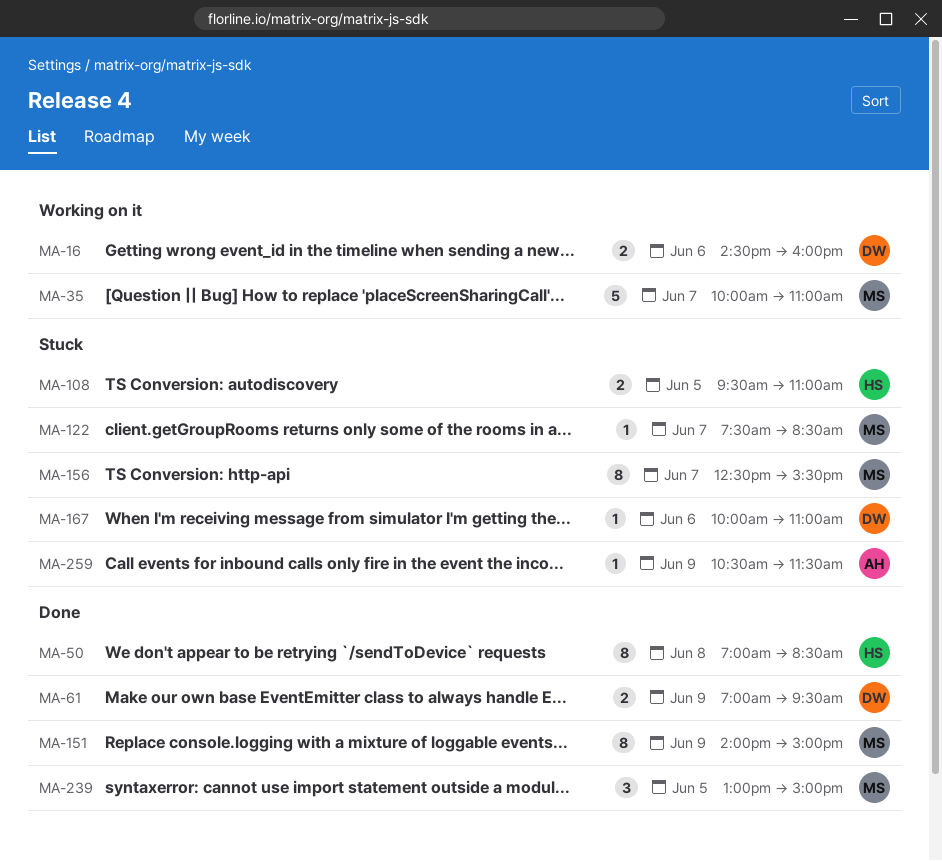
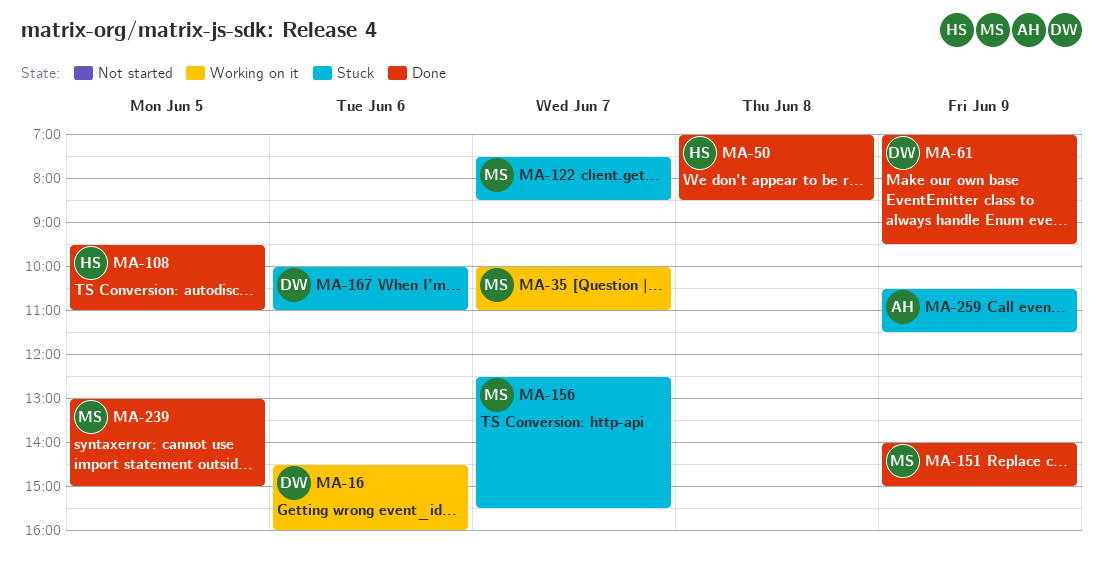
MA-108, status: Stuck -> Done

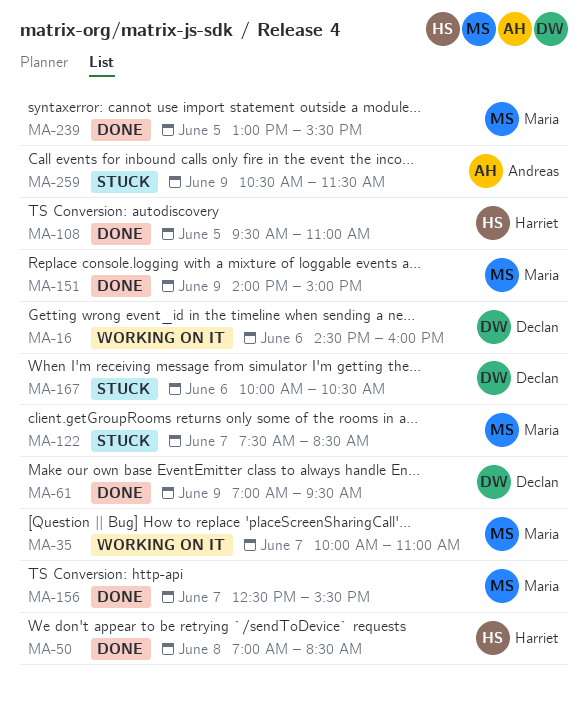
MA-156, status: Stuck -> Done
MA-167, ends: 11:00 -> 10:30
MA-239, ends: 15:00 -> 15:30

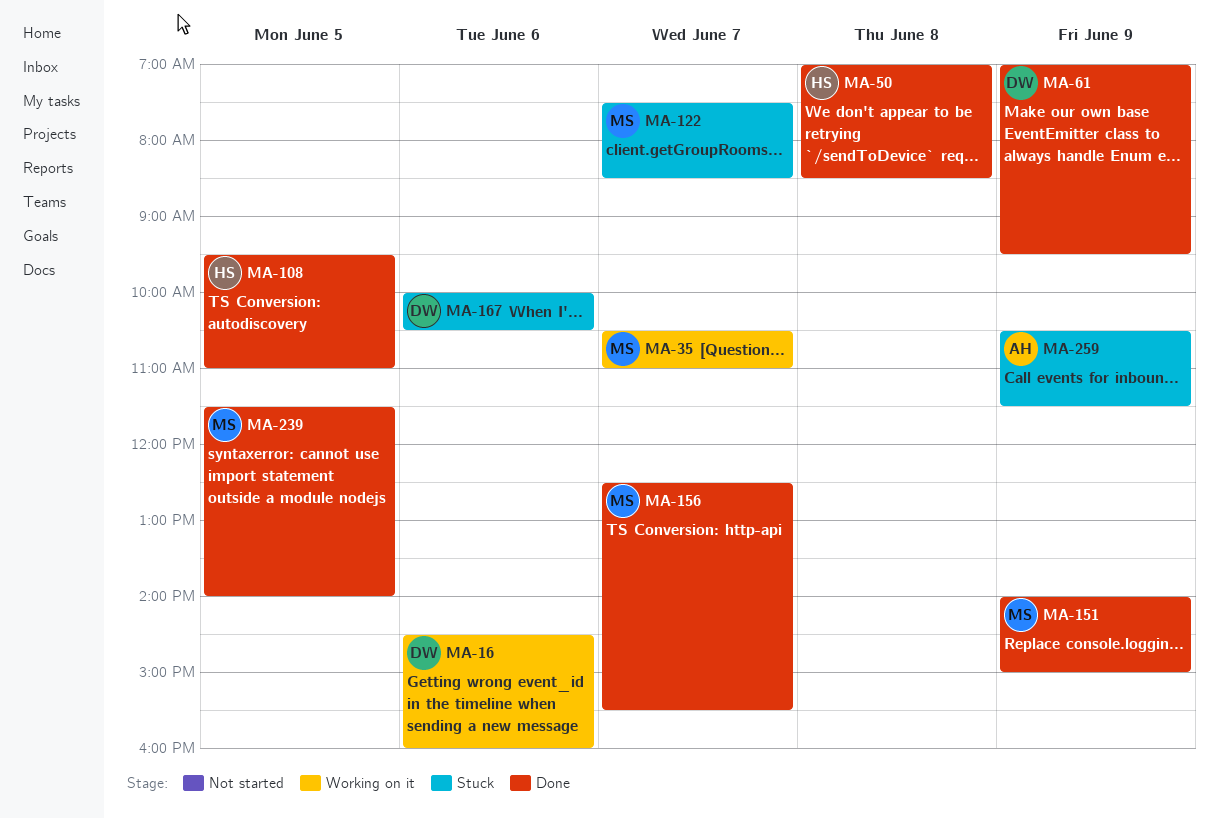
MA-35, begins: 10:00 -> 10:30
MA-239, begins: 13:00 -> 11:30
MA-239, ends: 15:30 -> 14:00

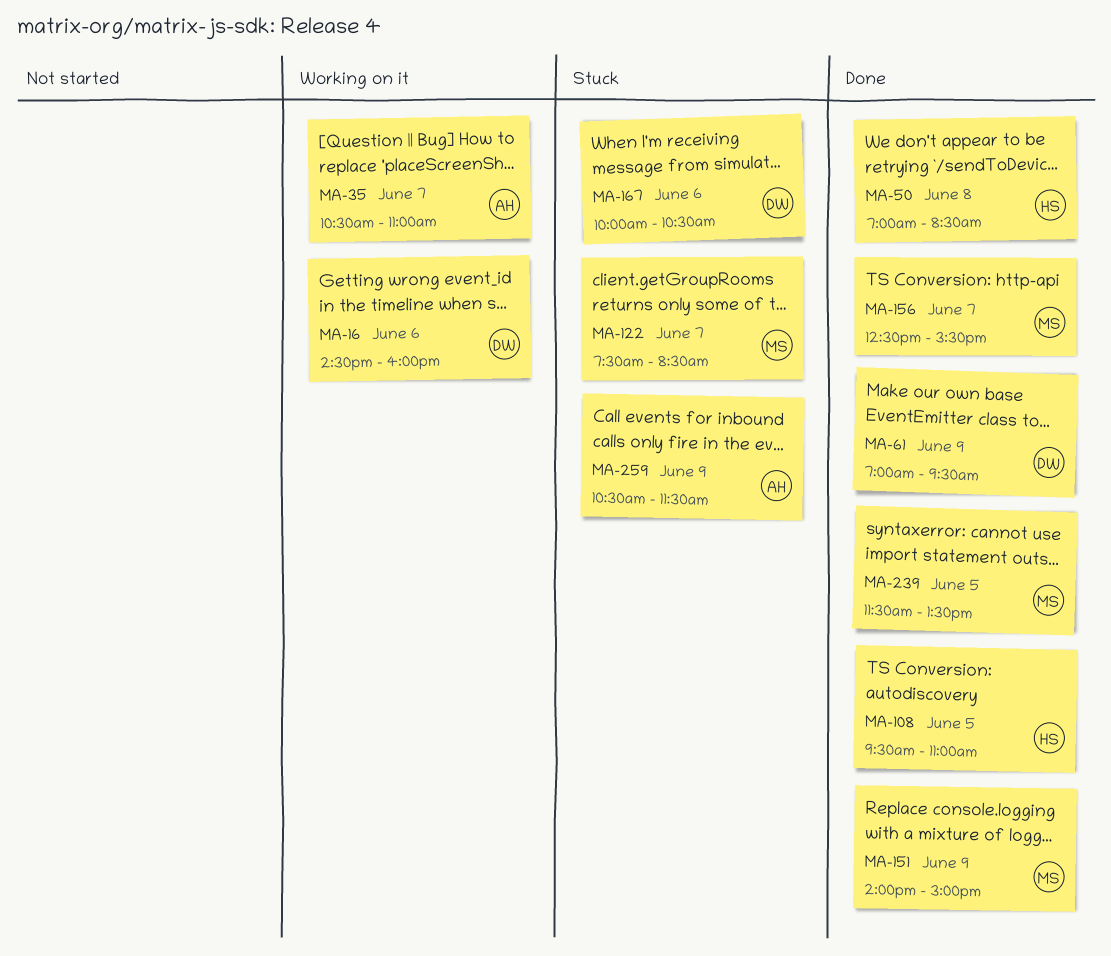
MA-35, owner: MS -> AH
MA-239, ends: 14:00 -> 13:30

